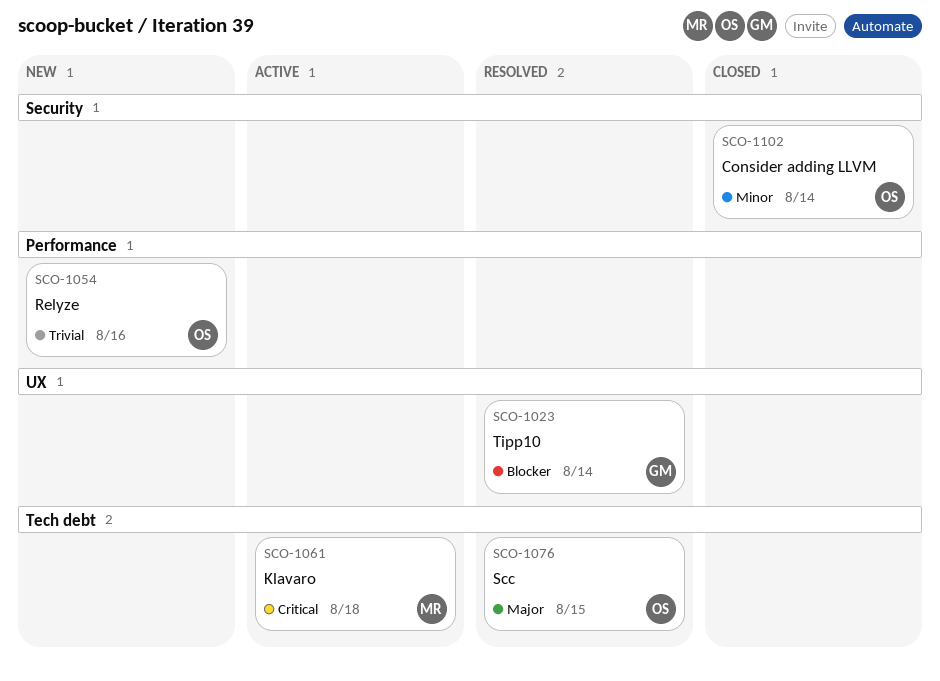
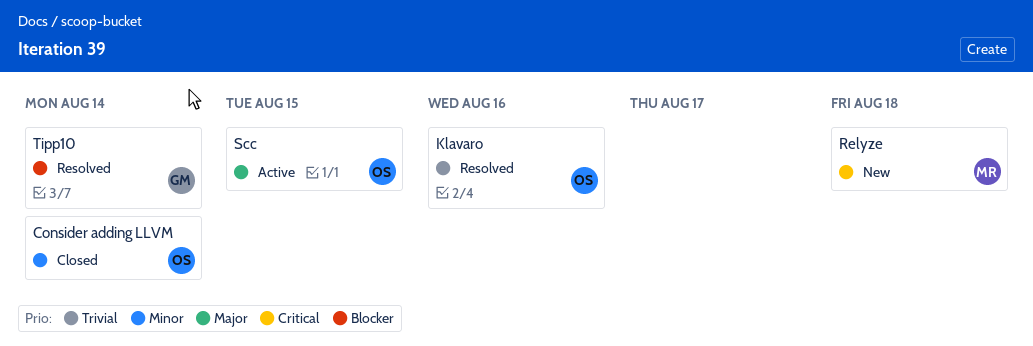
Klavaro, status: Active -> Resolved
Klavaro, owner: MR -> OS
Klavaro, priority: Critical -> Trivial
Klavaro, due: Aug 18 -> Aug 16
Relyze, owner: OS -> MR
Relyze, priority: Trivial -> Critical
Relyze, due: Aug 16 -> Aug 18
Scc, status: Resolved -> Active

